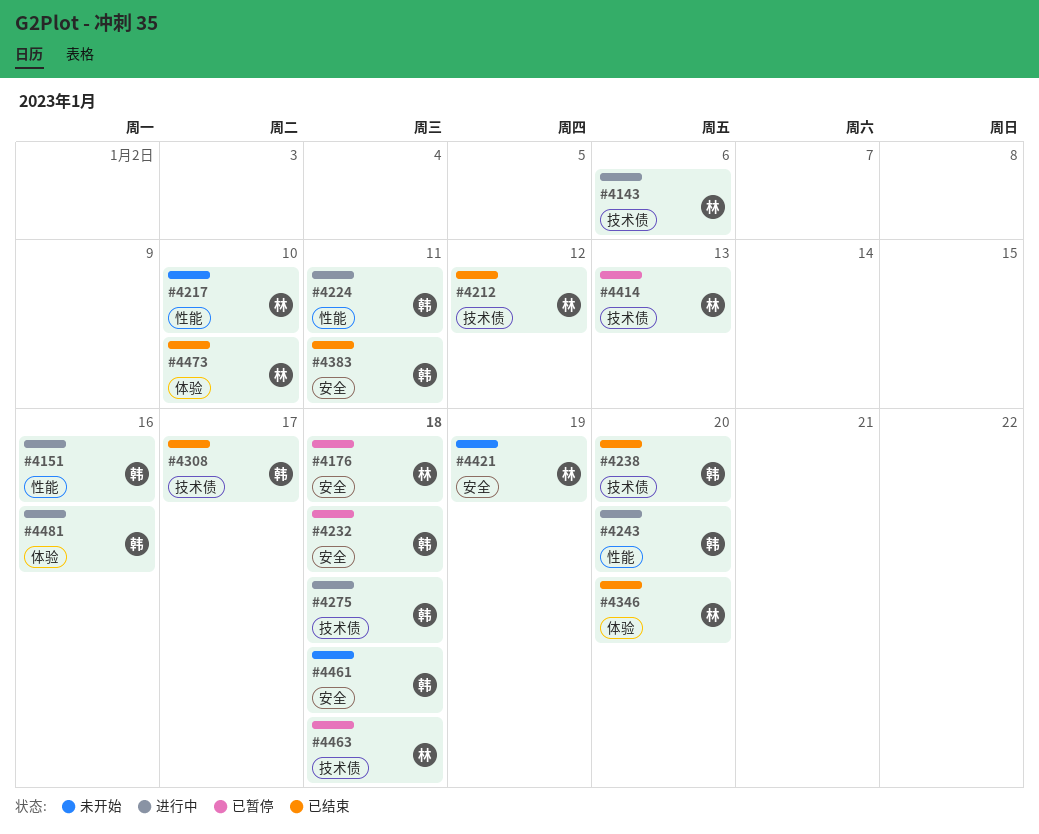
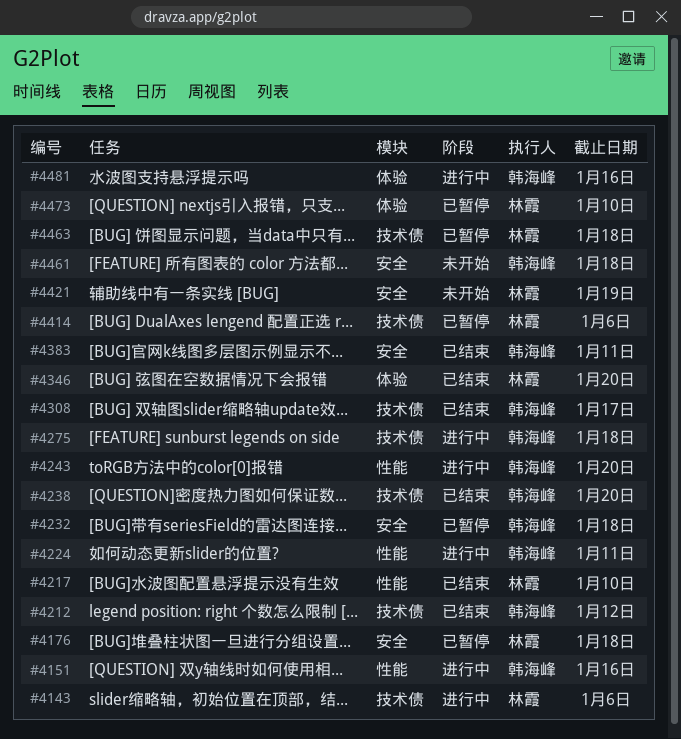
#4212, owner: 林霞 -> 韩海峰
#4217, status: 未开始 -> 已结束
#4414, due: Jan 13 -> Jan 6
#4473, status: 已结束 -> 已暂停

